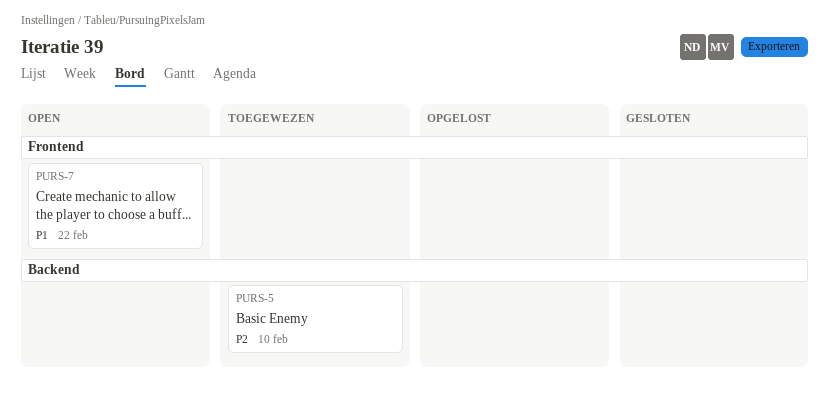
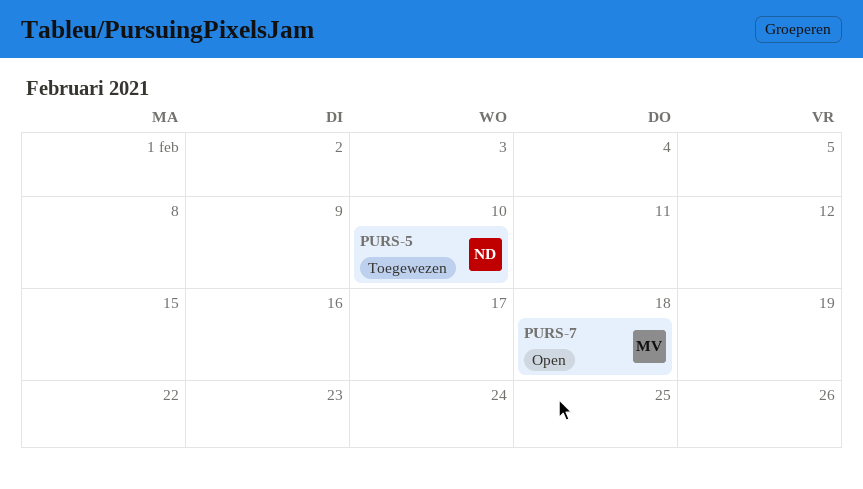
PURS-7, due: Feb 22 -> Feb 18

